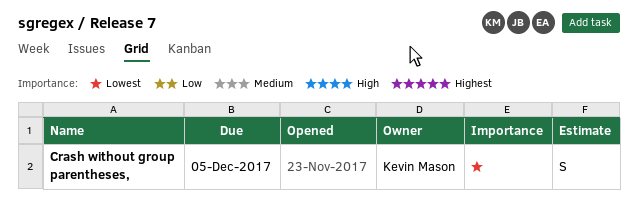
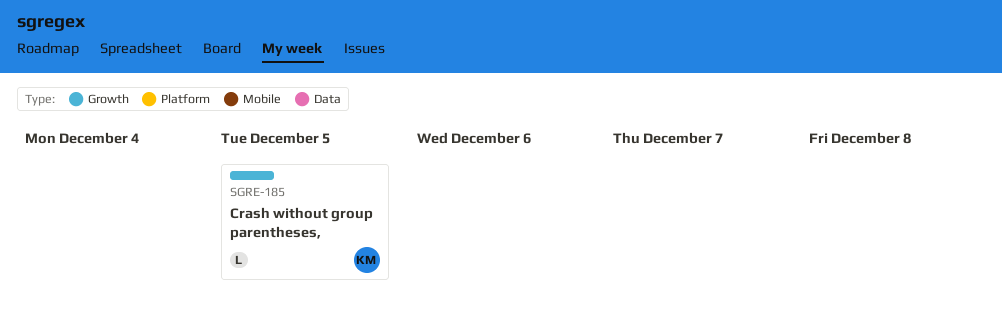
Crash without group parentheses,, estimate: S -> L

